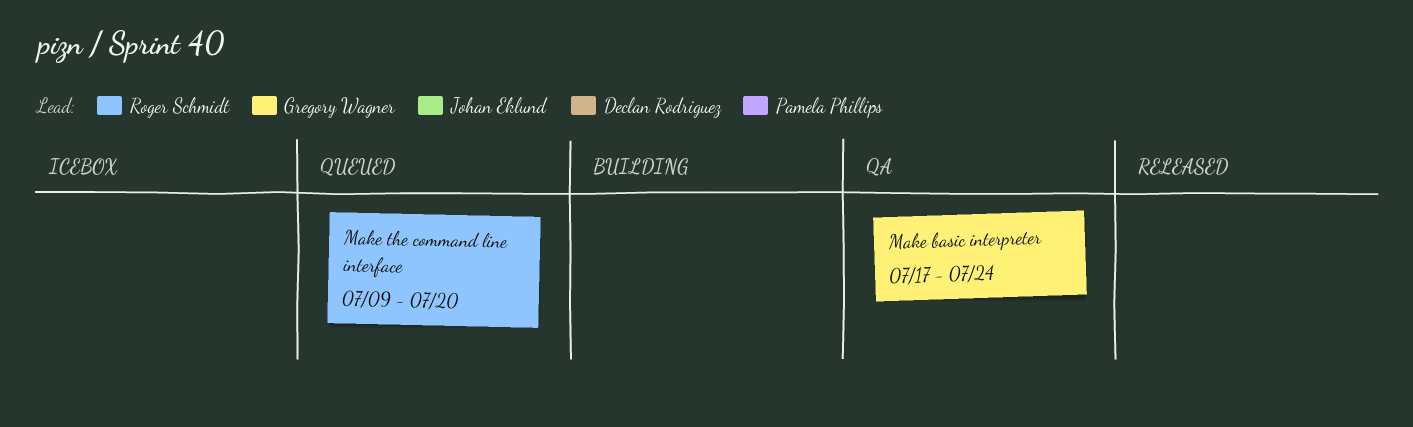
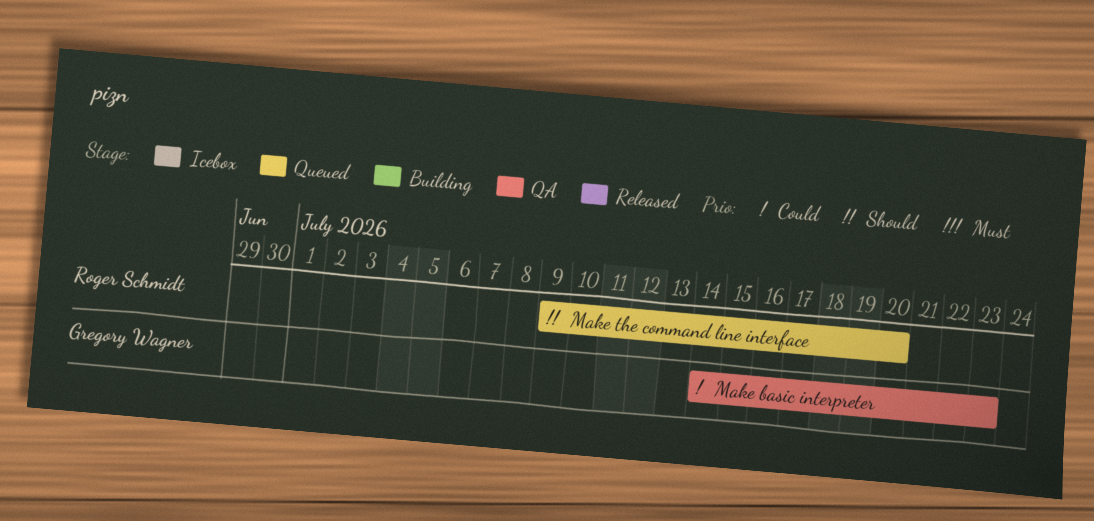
Make basic interpreter, start: Jul 17 -> Jul 14
Make basic interpreter, due: Jul 24 -> Jul 23

